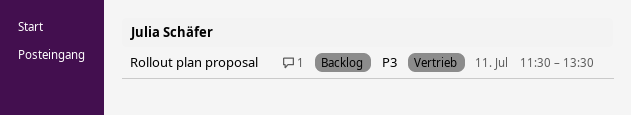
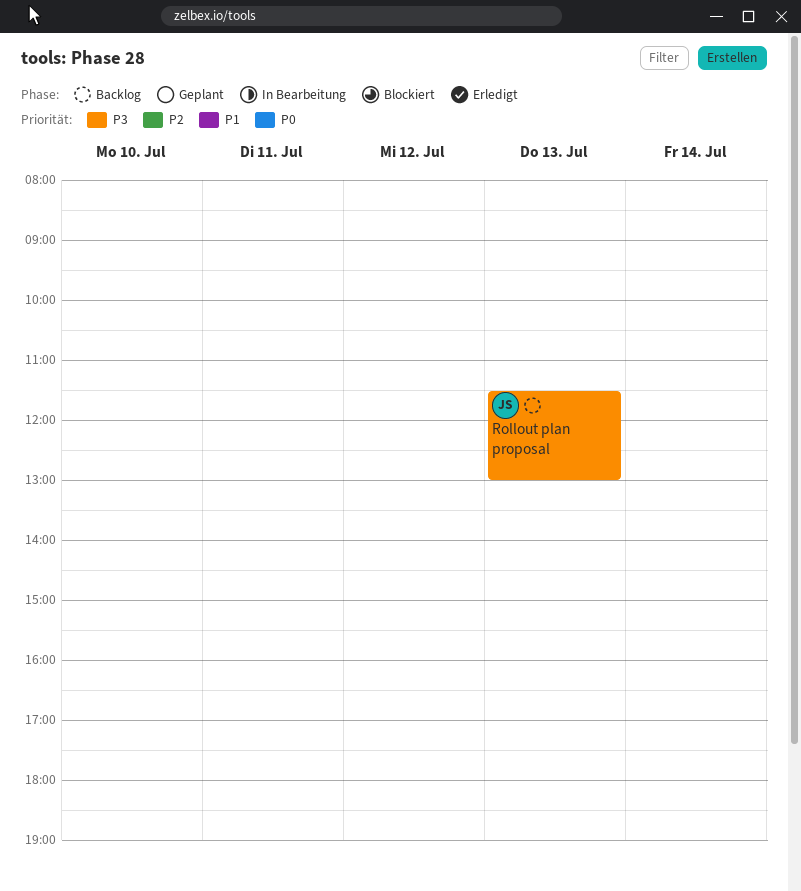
Rollout plan proposal, day: Jul 11 -> Jul 13
Rollout plan proposal, ends: 13:30 -> 13:00

